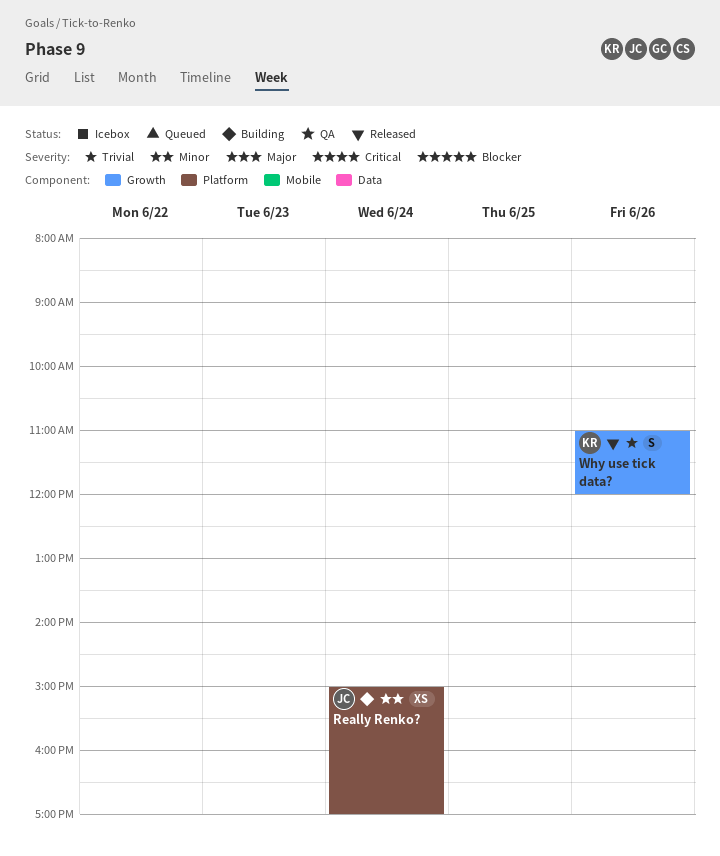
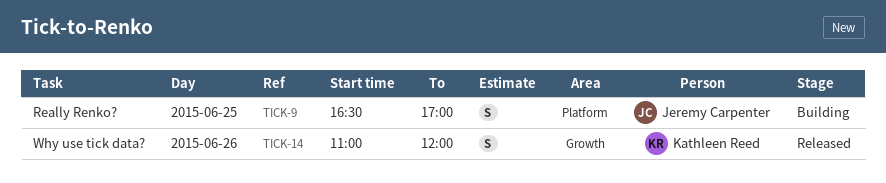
Really Renko?, estimate: XS -> S
Really Renko?, day: Jun 24 -> Jun 25
Really Renko?, begins: 15:00 -> 16:30

